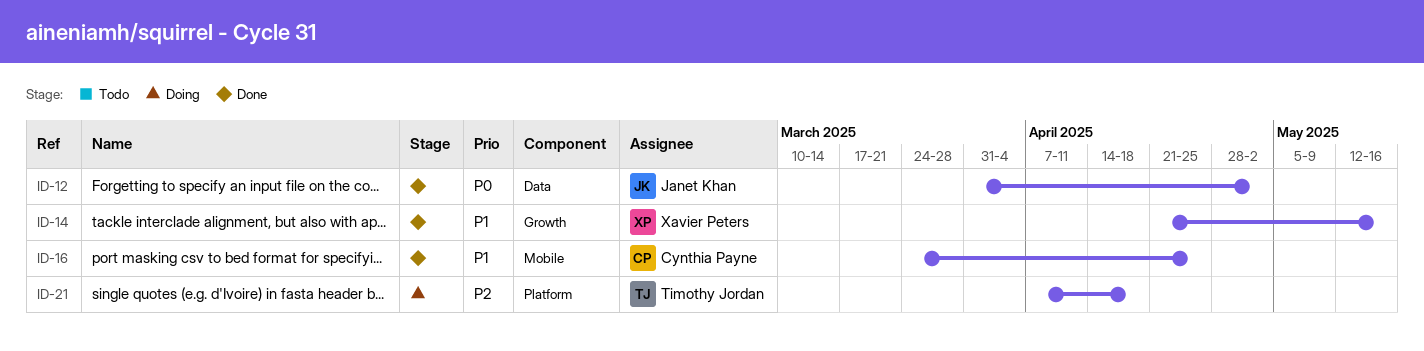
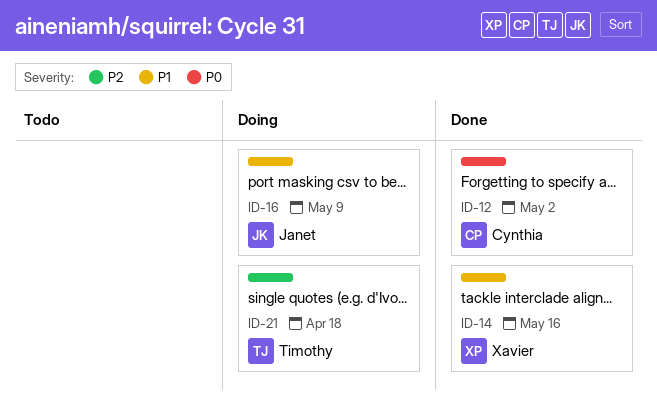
ID-12, owner: Janet Khan -> Cynthia Payne
ID-16, status: Done -> Doing
ID-16, owner: Cynthia Payne -> Janet Khan
ID-16, due: Apr 25 -> May 9

